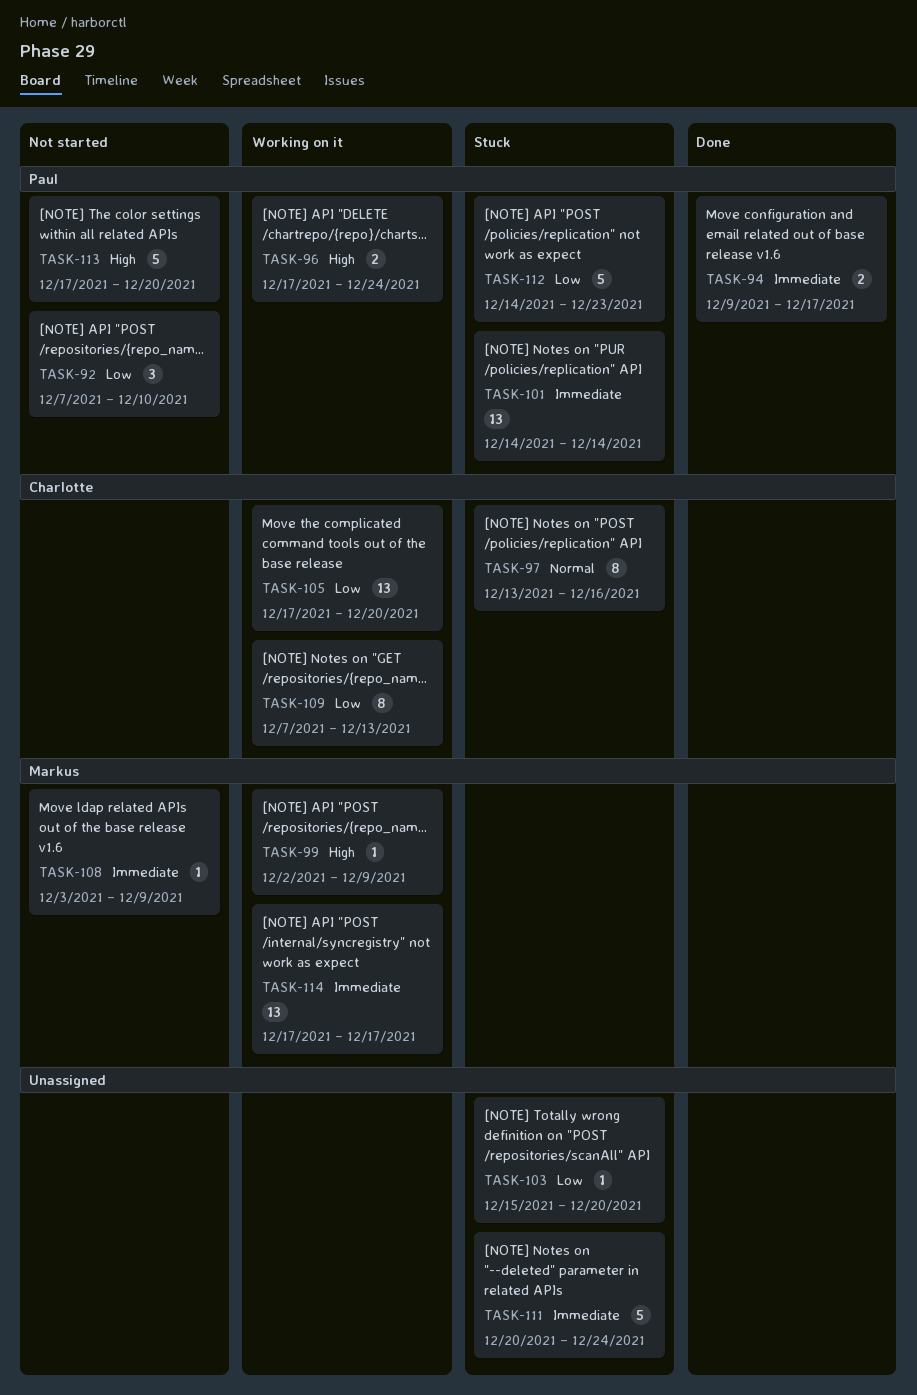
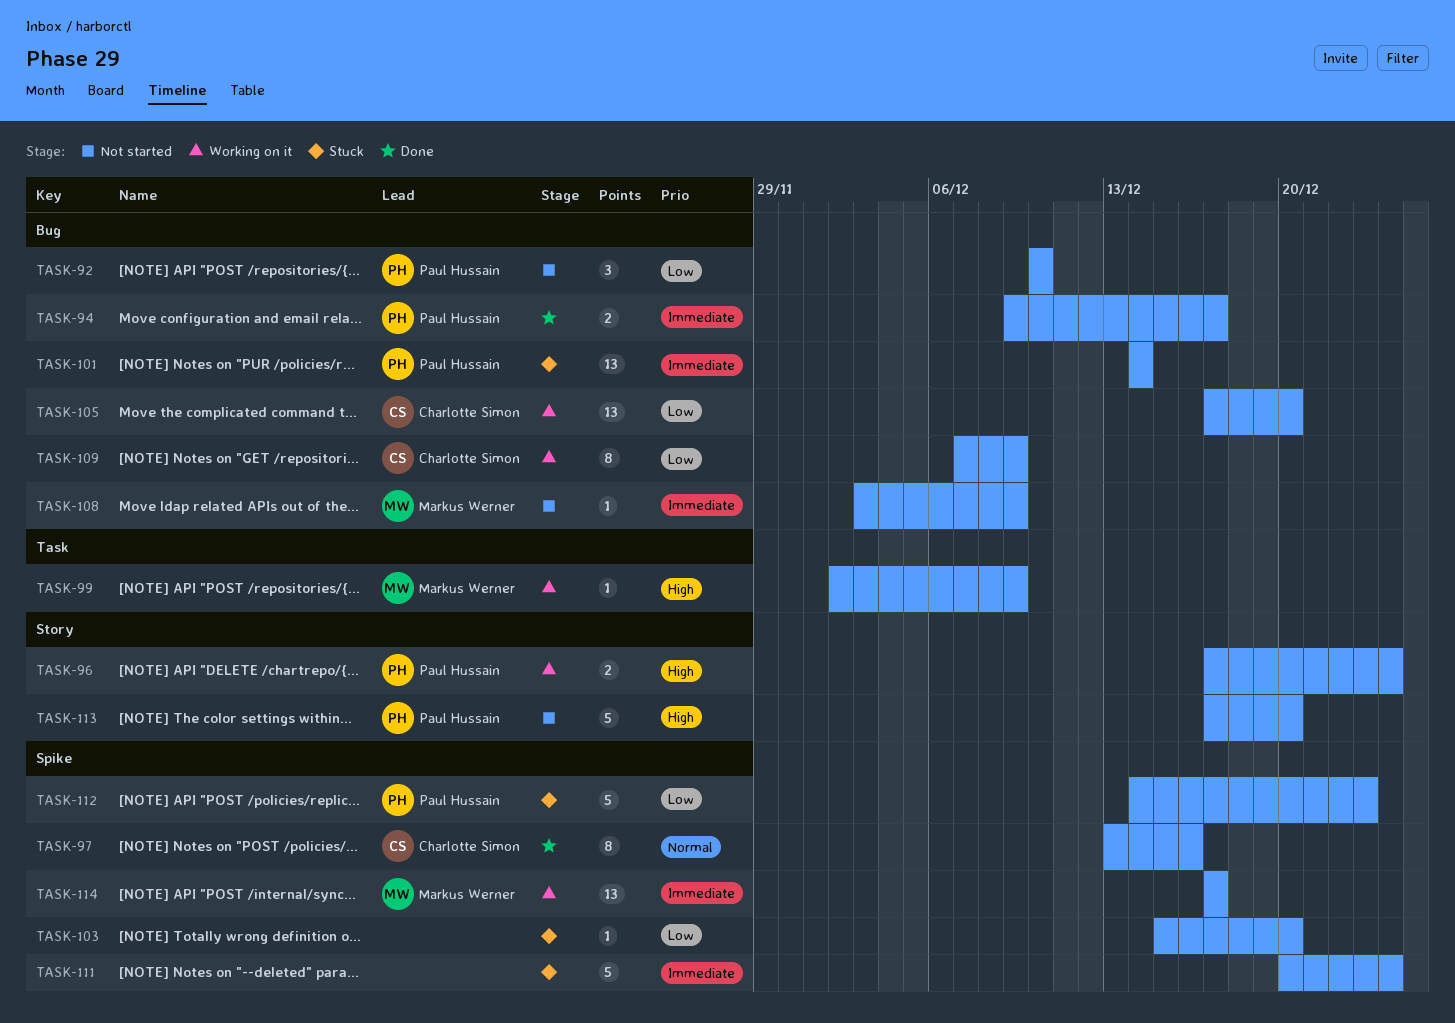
TASK-92, start: Dec 7 -> Dec 10
TASK-97, status: Stuck -> Done
TASK-109, due: Dec 13 -> Dec 9

